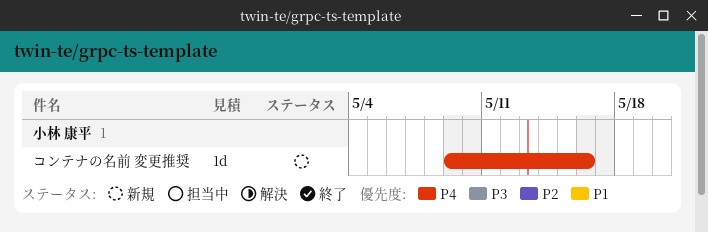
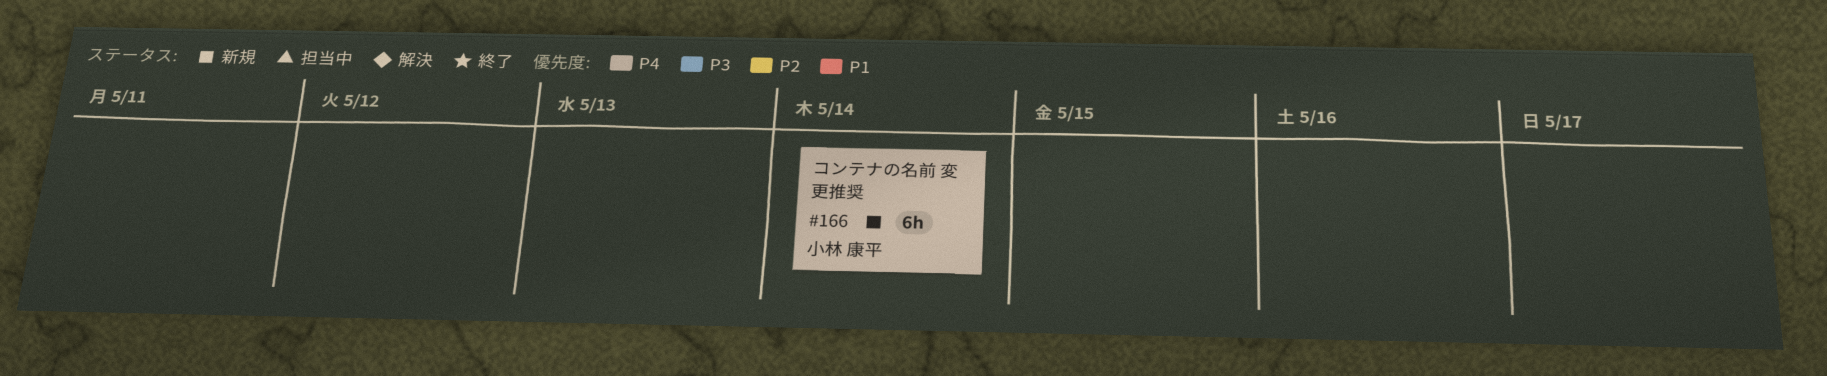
コンテナの名前 変更推奨, estimate: 1d -> 6h
コンテナの名前 変更推奨, due: May 16 -> May 14

